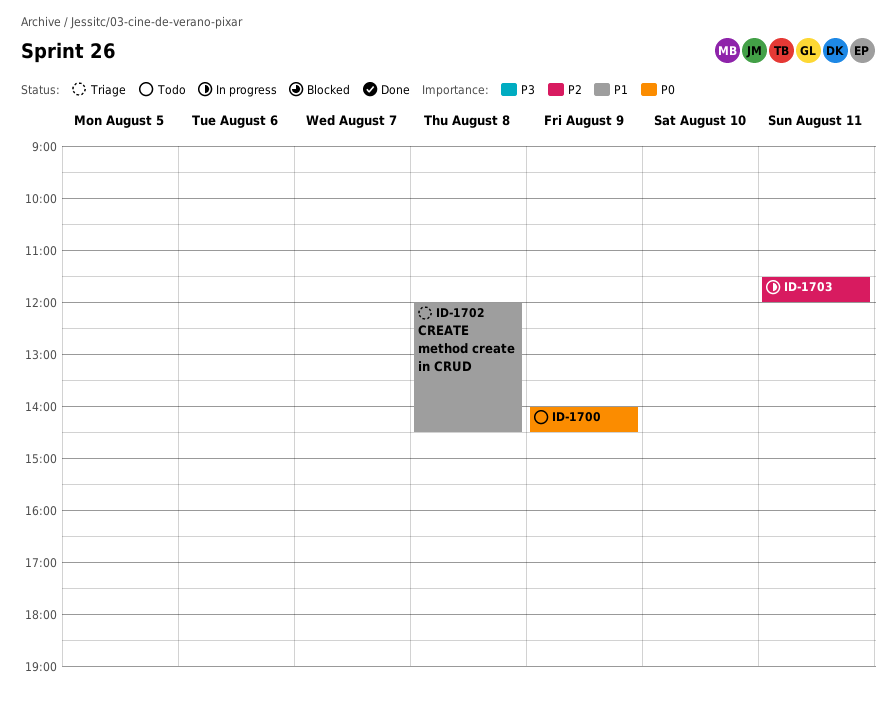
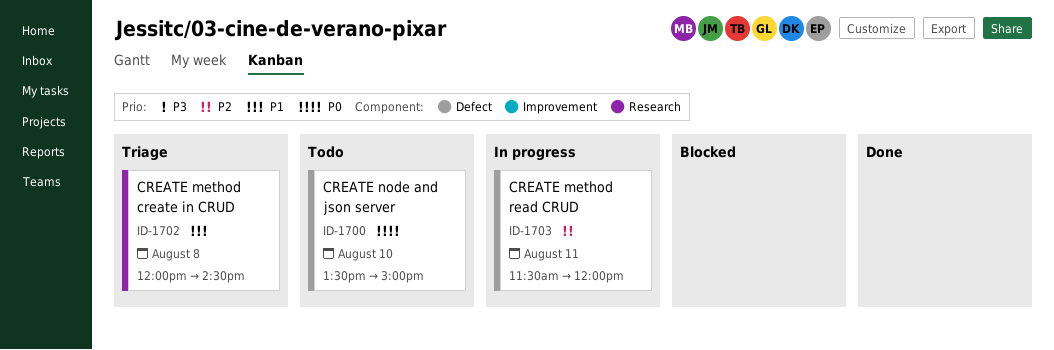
ID-1700, day: Aug 9 -> Aug 10
ID-1700, begins: 14:00 -> 13:30
ID-1700, ends: 14:30 -> 15:00

